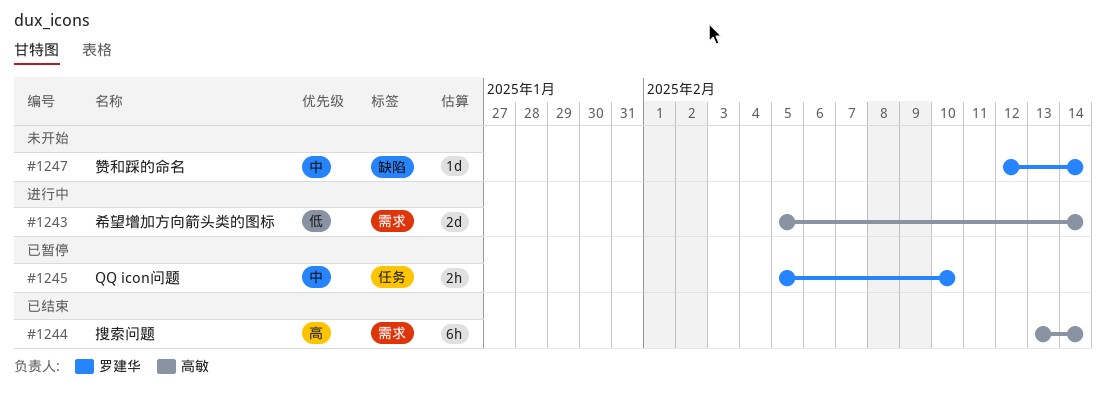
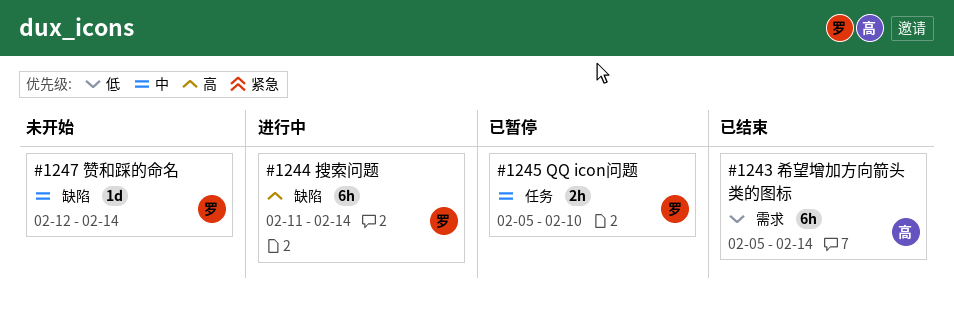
#1243, status: 进行中 -> 已结束
#1243, estimate: 2d -> 6h
#1244, status: 已结束 -> 进行中
#1244, owner: 高敏 -> 罗建华
#1244, label: 需求 -> 缺陷
#1244, start: Feb 13 -> Feb 11

